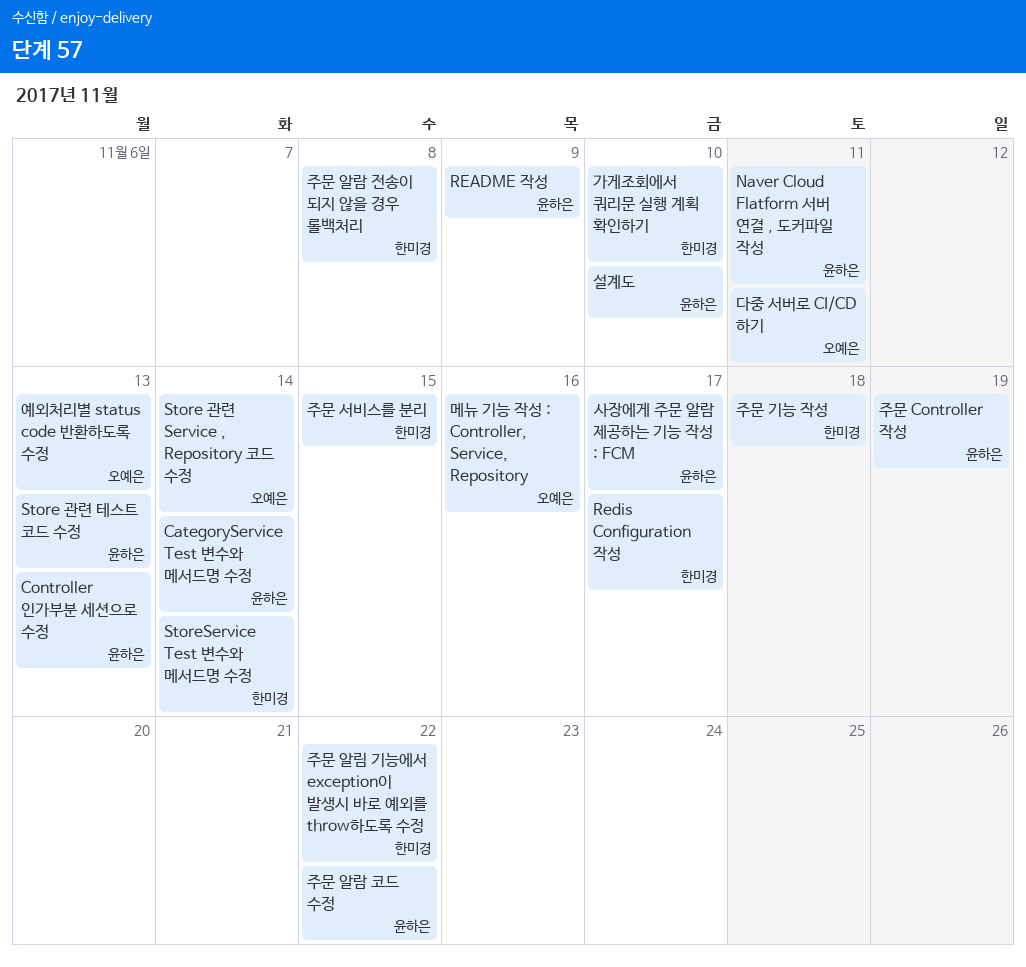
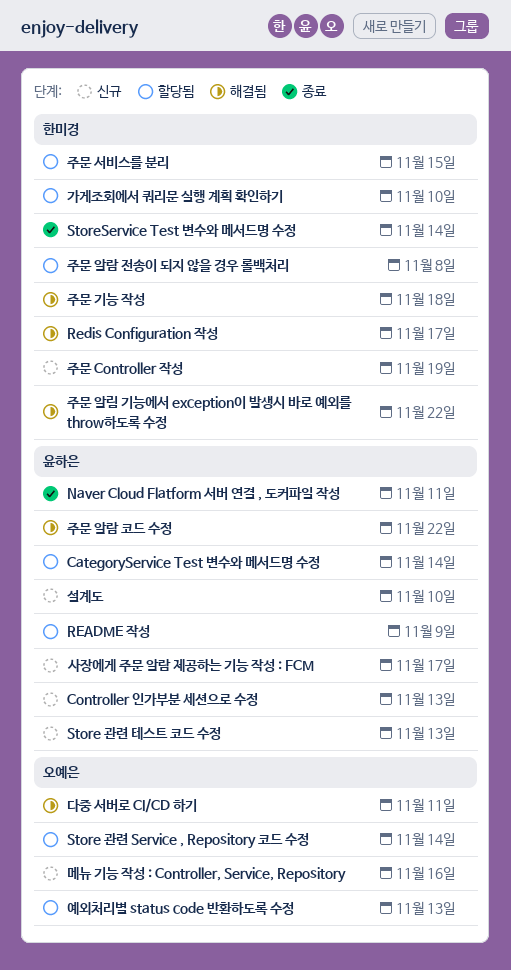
주문 Controller 작성, owner: 윤하은 -> 한미경

